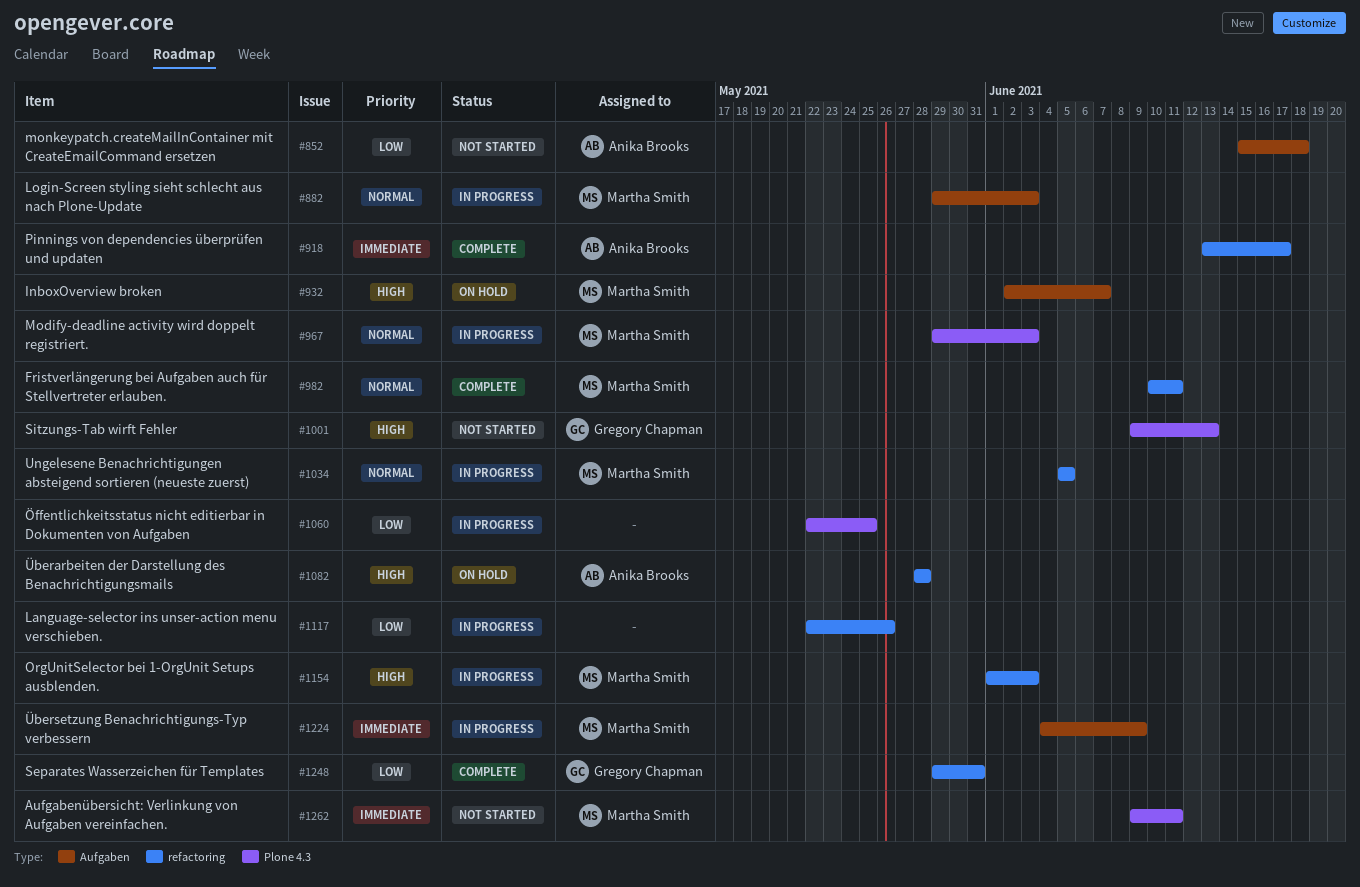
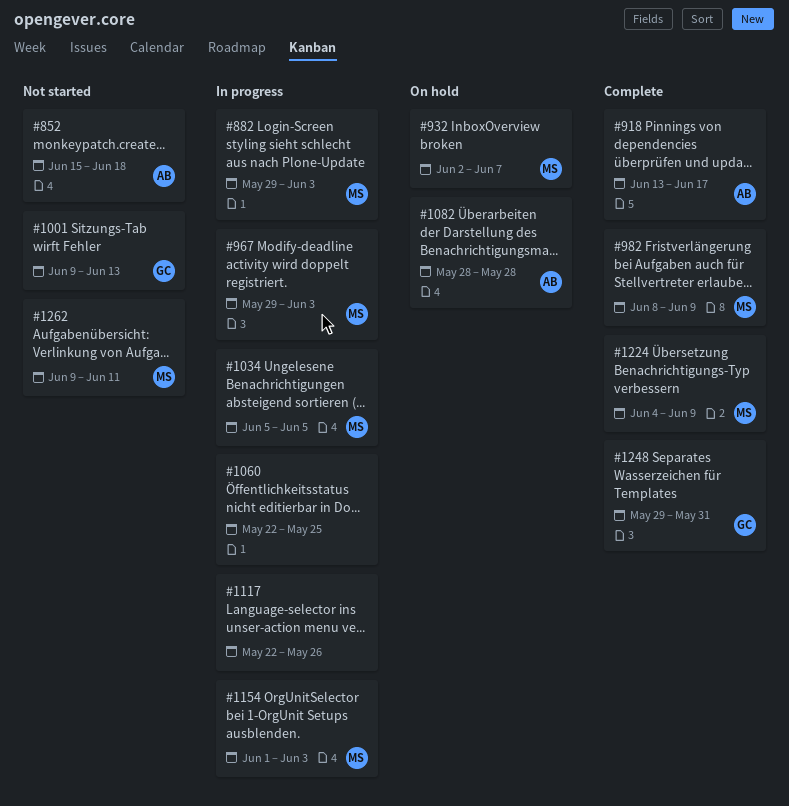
#982, start: Jun 10 -> Jun 8
#982, due: Jun 11 -> Jun 9
#1224, status: In progress -> Complete

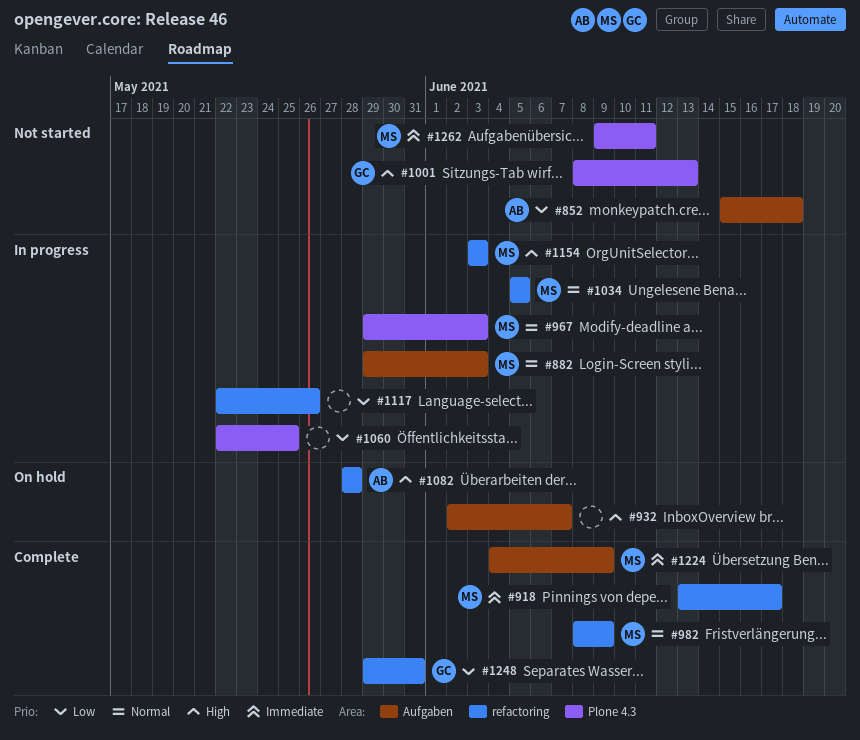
#918, owner: AB -> MS
#932, owner: MS -> none
#1001, start: Jun 9 -> Jun 8
#1154, start: Jun 1 -> Jun 3

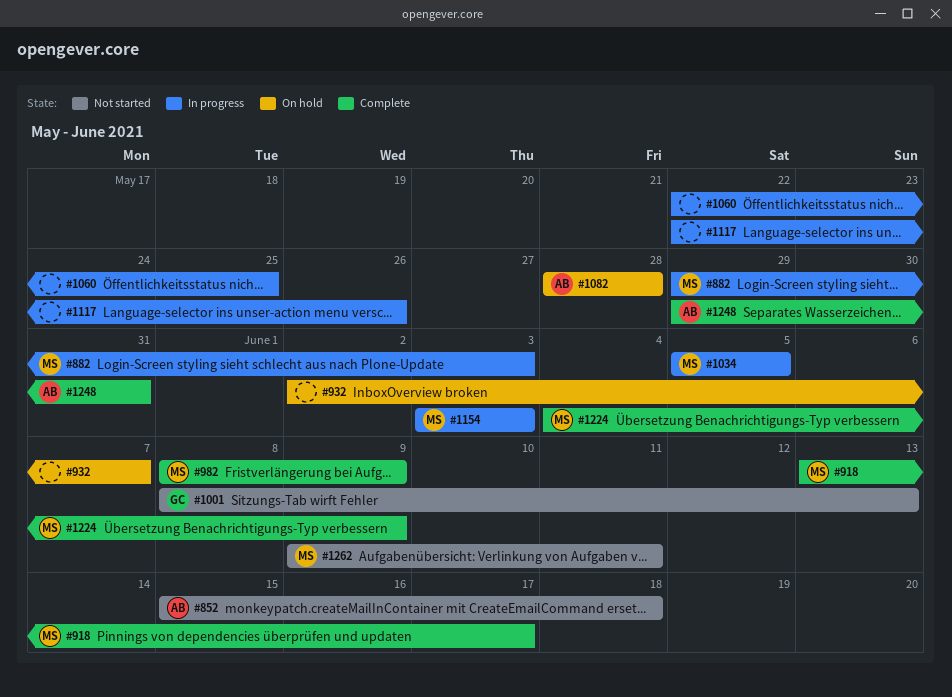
#967: present -> none
#1248, owner: GC -> AB

